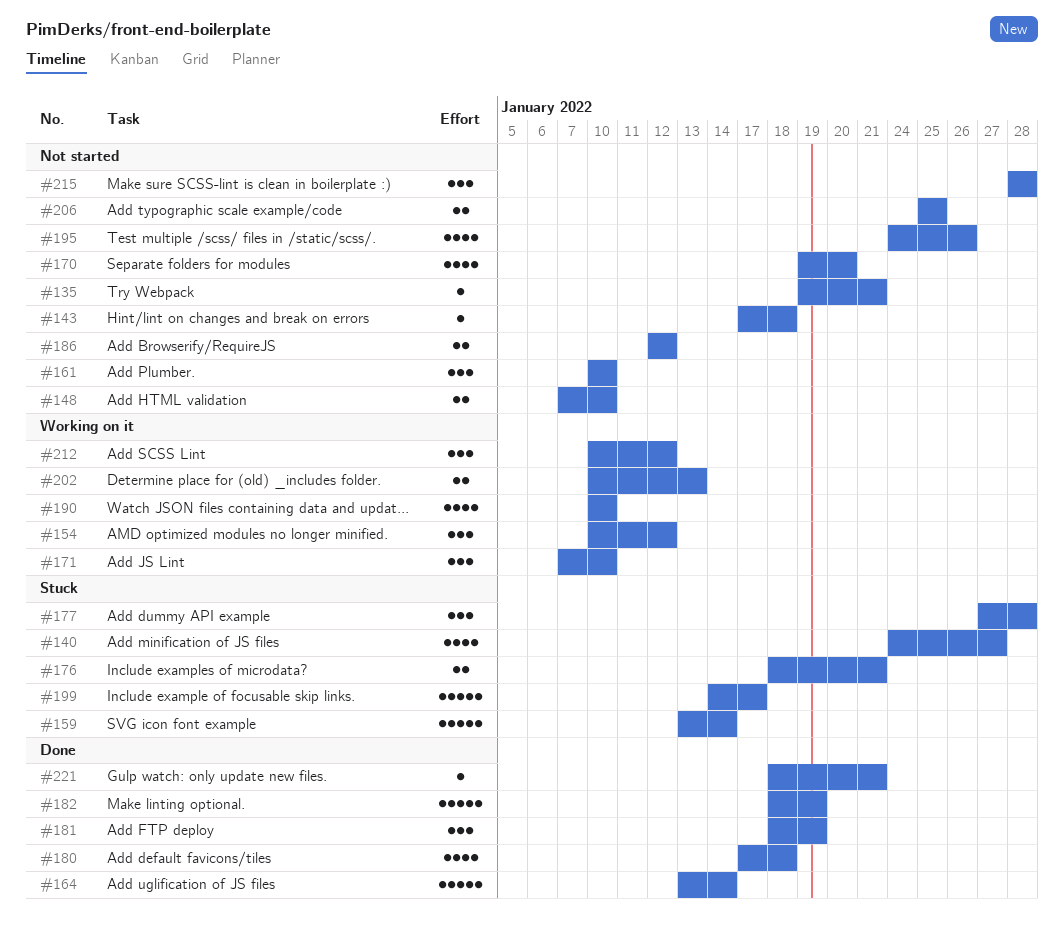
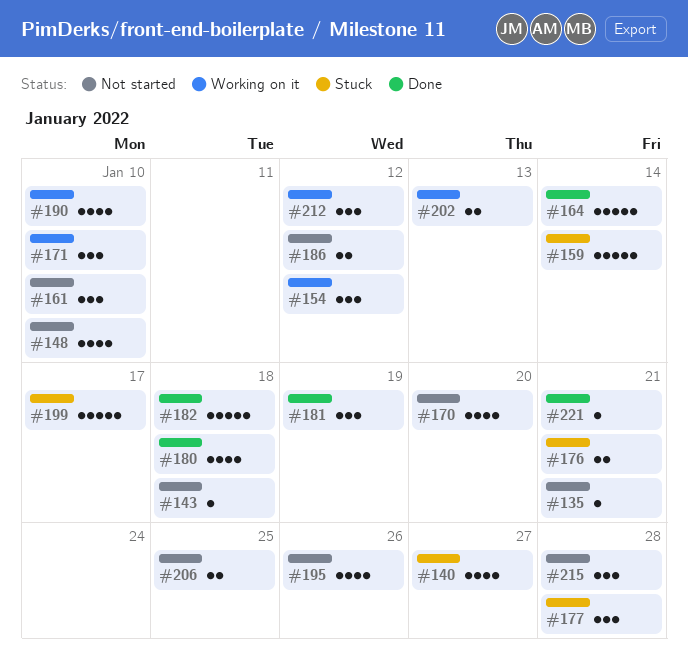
#148, estimate: 2 -> 4
#182, due: Jan 19 -> Jan 18

